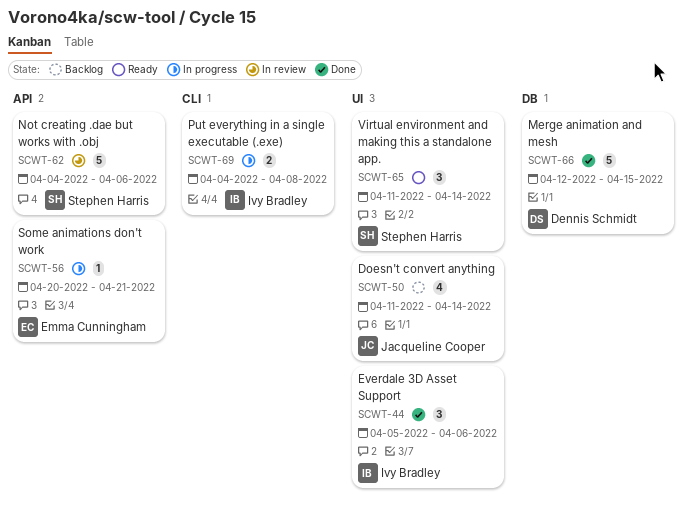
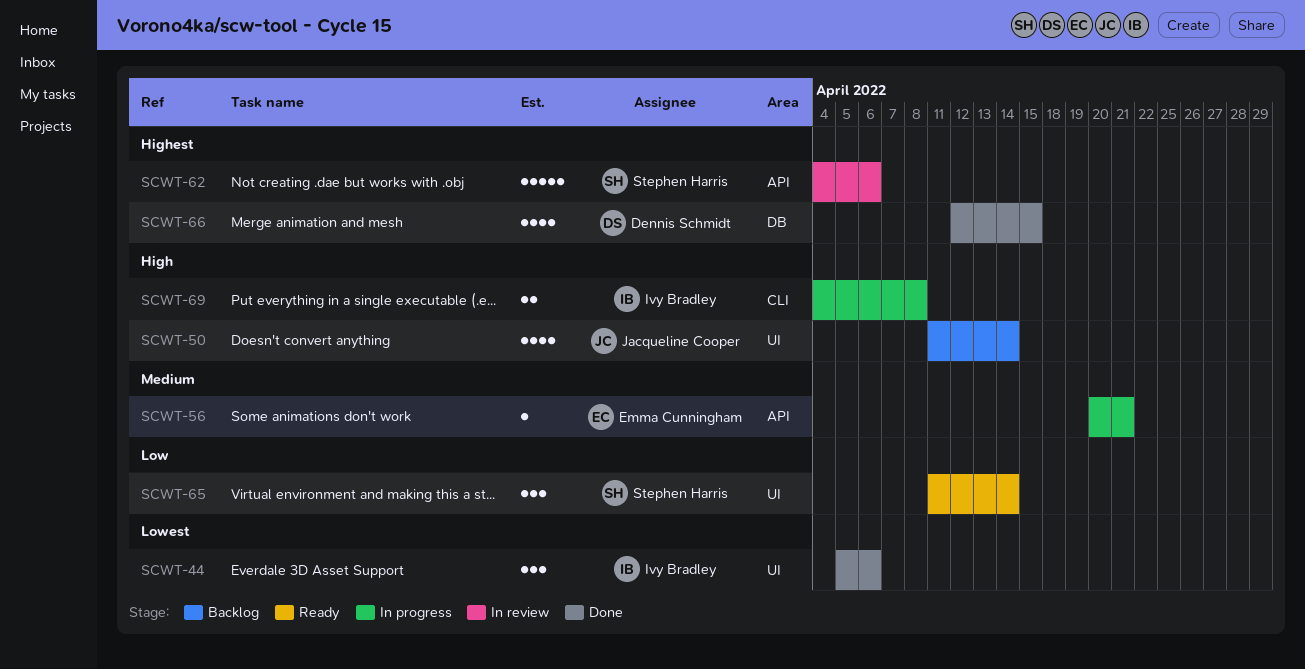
SCWT-66, estimate: 5 -> 4

